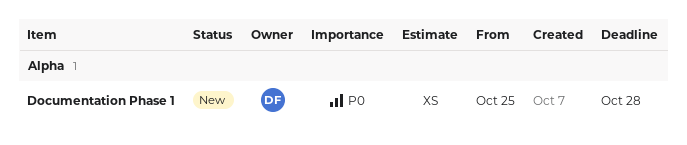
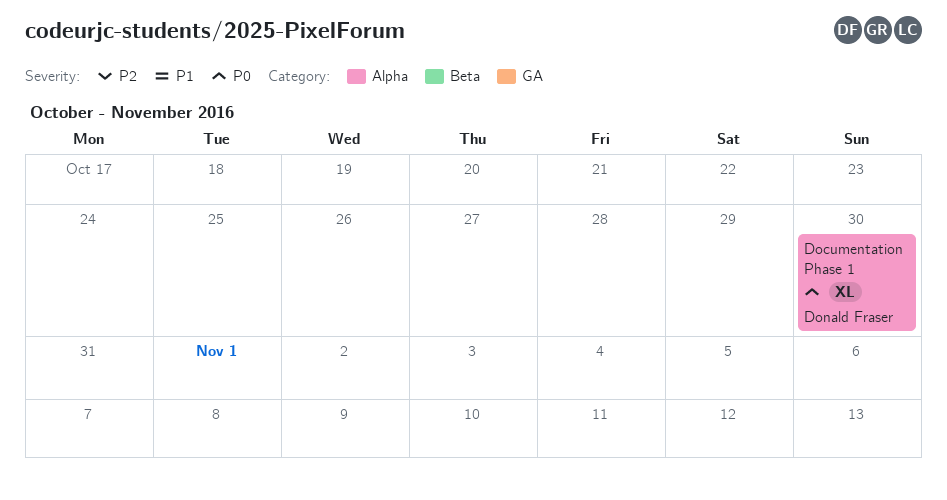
Documentation Phase 1, estimate: XS -> XL
Documentation Phase 1, due: Oct 28 -> Oct 30

